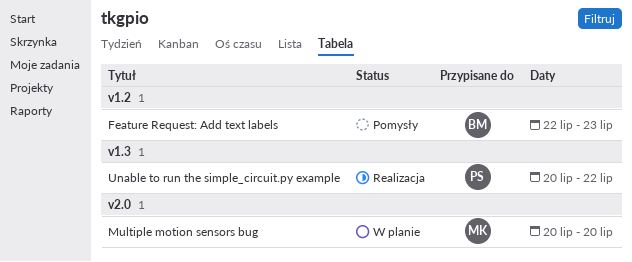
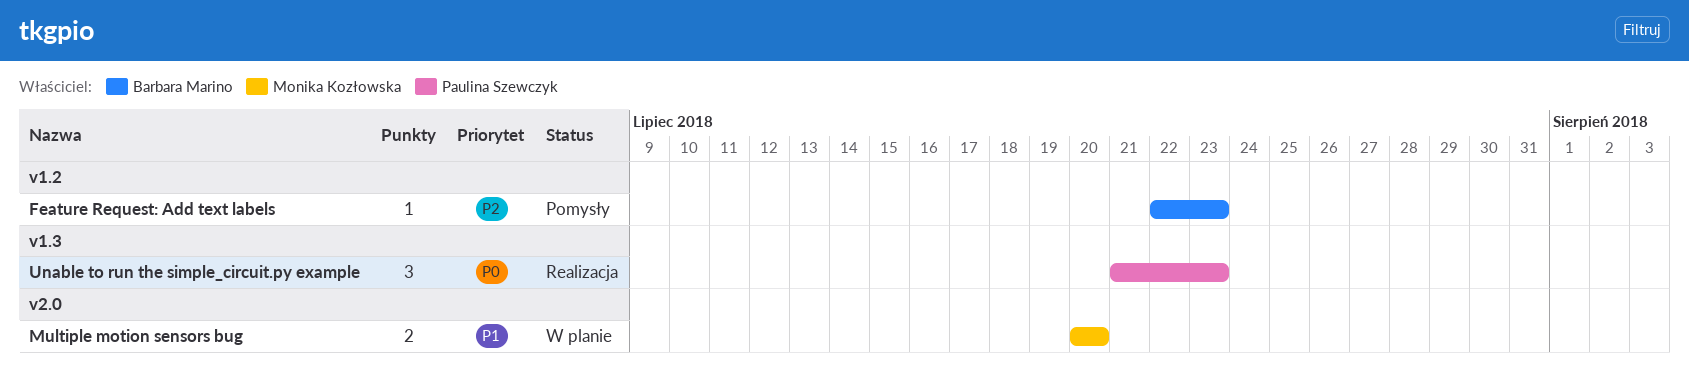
Unable to run the simple_circuit.py example, start: Jul 20 -> Jul 21
Unable to run the simple_circuit.py example, due: Jul 22 -> Jul 23

